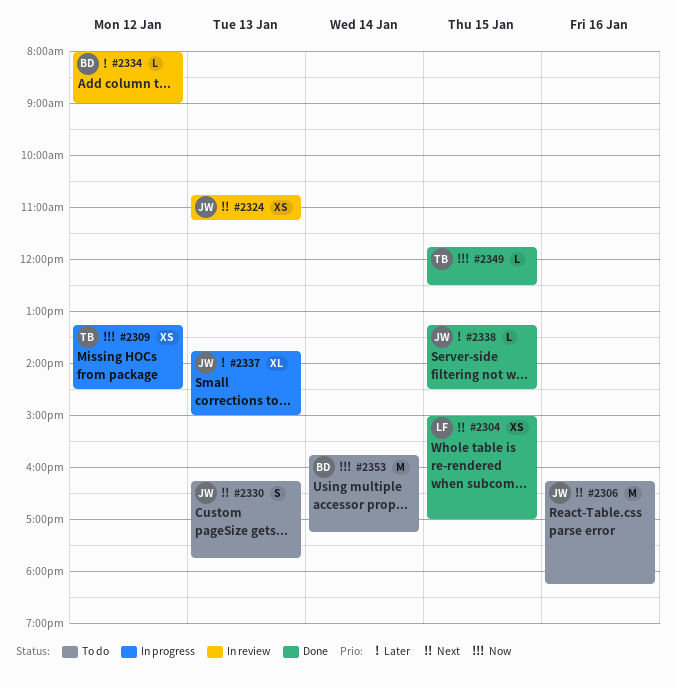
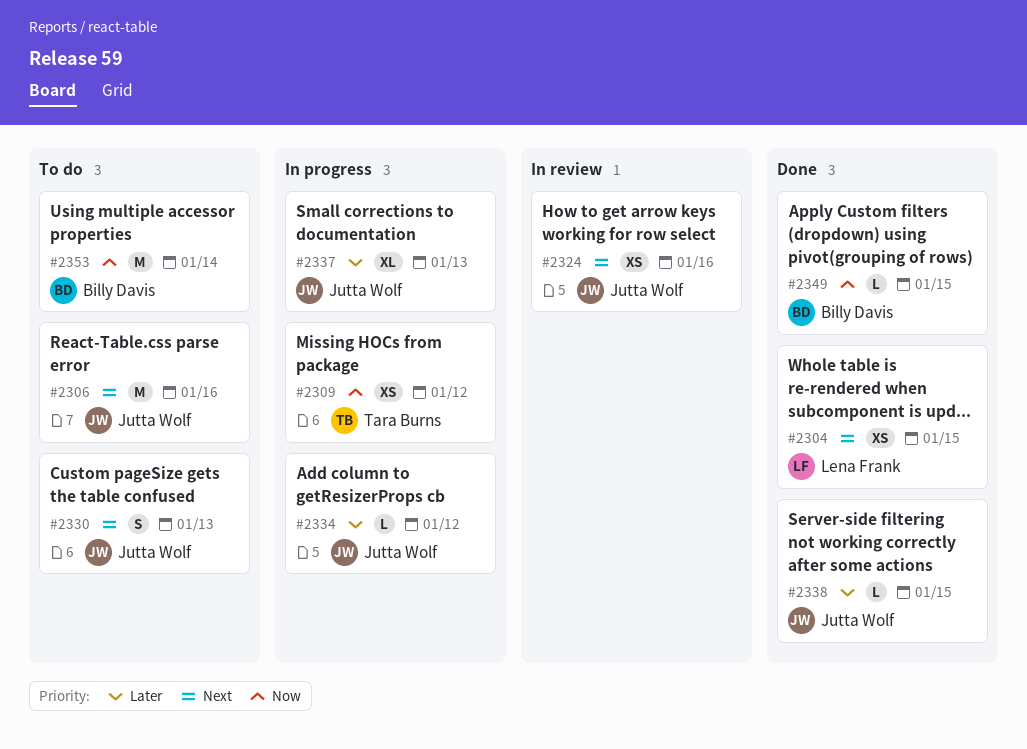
#2324, day: Jan 13 -> Jan 16
#2334, status: In review -> In progress
#2334, owner: Billy Davis -> Jutta Wolf
#2349, owner: Tara Burns -> Billy Davis

